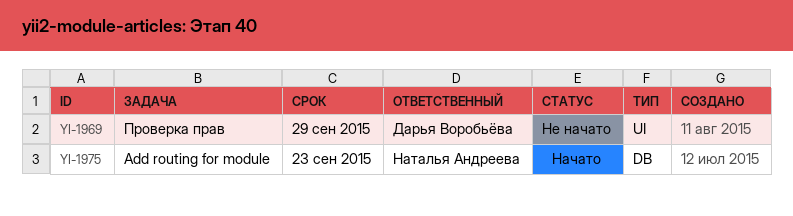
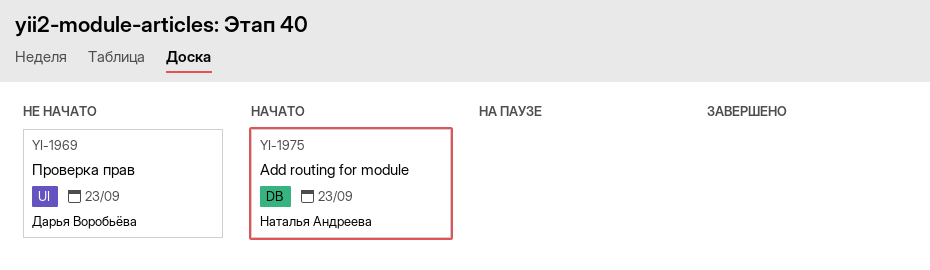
YI-1969, due: Sep 29 -> Sep 23

